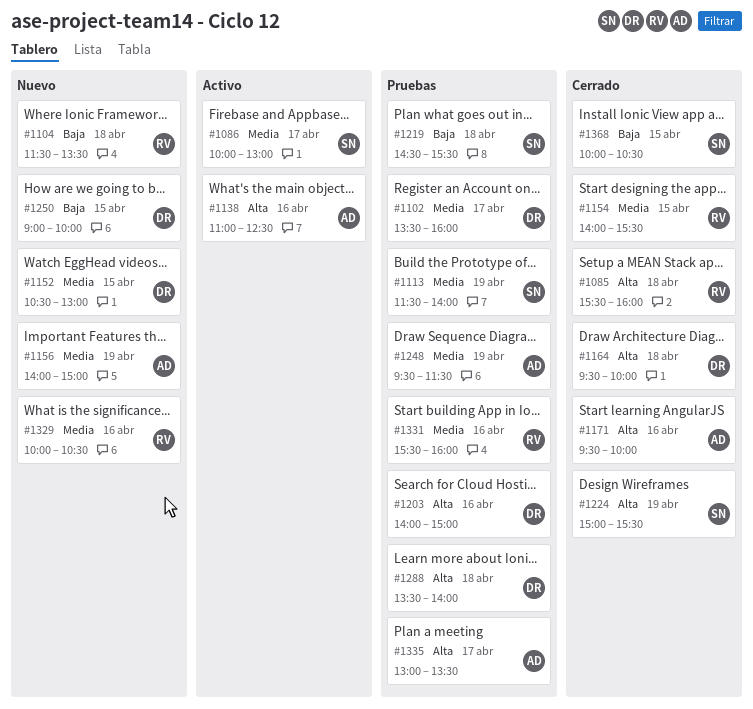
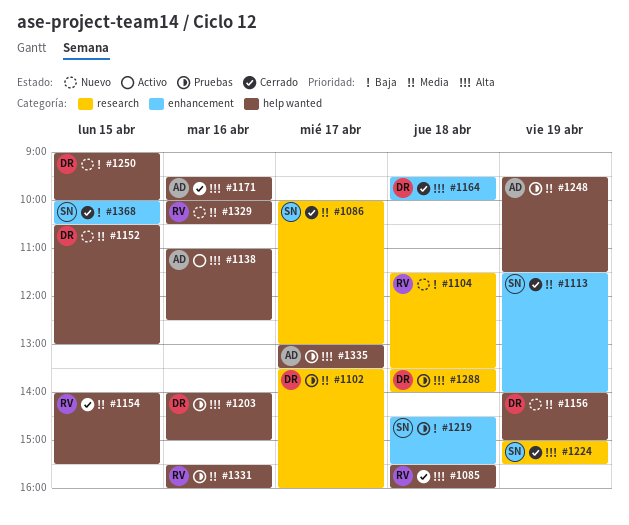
#1086, status: Activo -> Cerrado
#1113, status: Pruebas -> Cerrado
#1156, owner: AD -> DR

